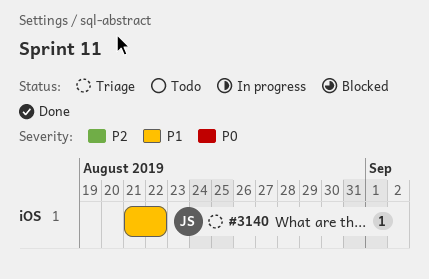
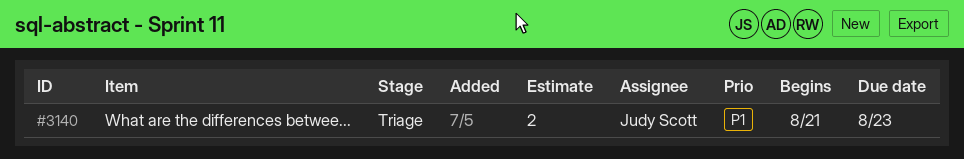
#3140, estimate: 1 -> 2
#3140, due: Aug 22 -> Aug 23

